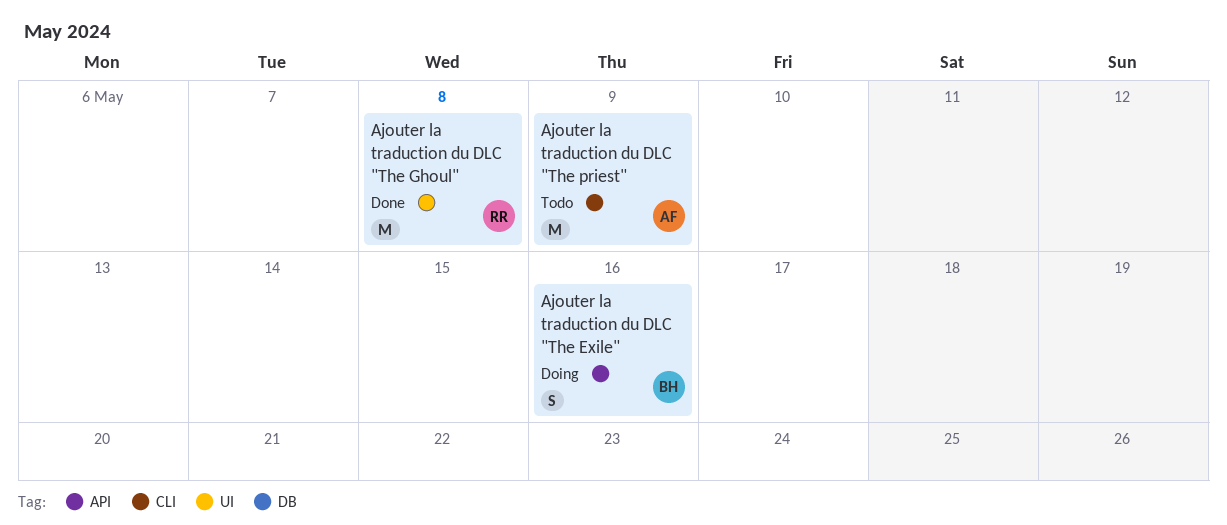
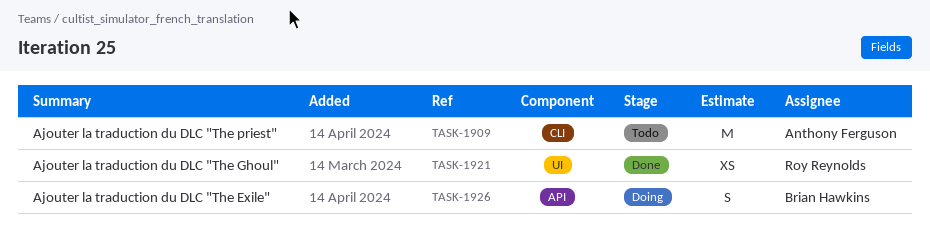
Ajouter la traduction du DLC "The Ghoul", estimate: M -> XS

